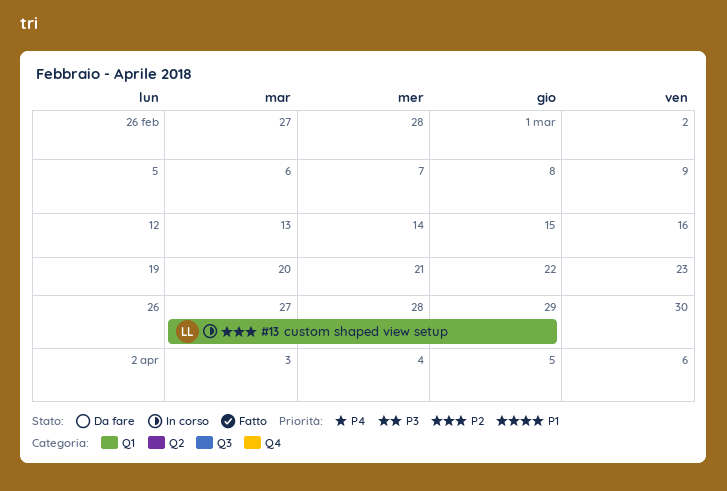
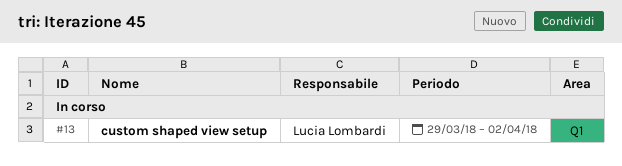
#13, start: Mar 27 -> Mar 29
#13, due: Mar 29 -> Apr 2

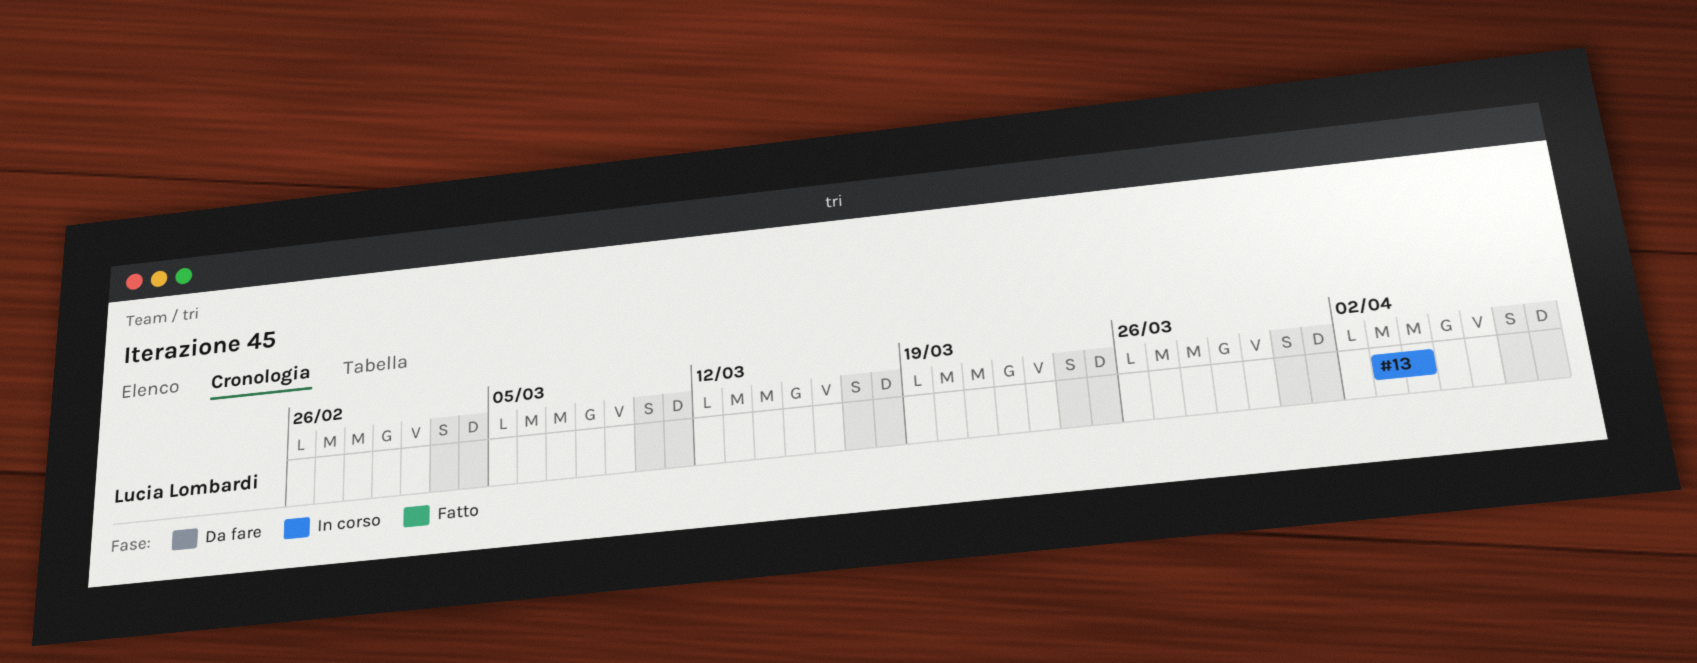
#13, start: Mar 29 -> Apr 3
#13, due: Apr 2 -> Apr 4

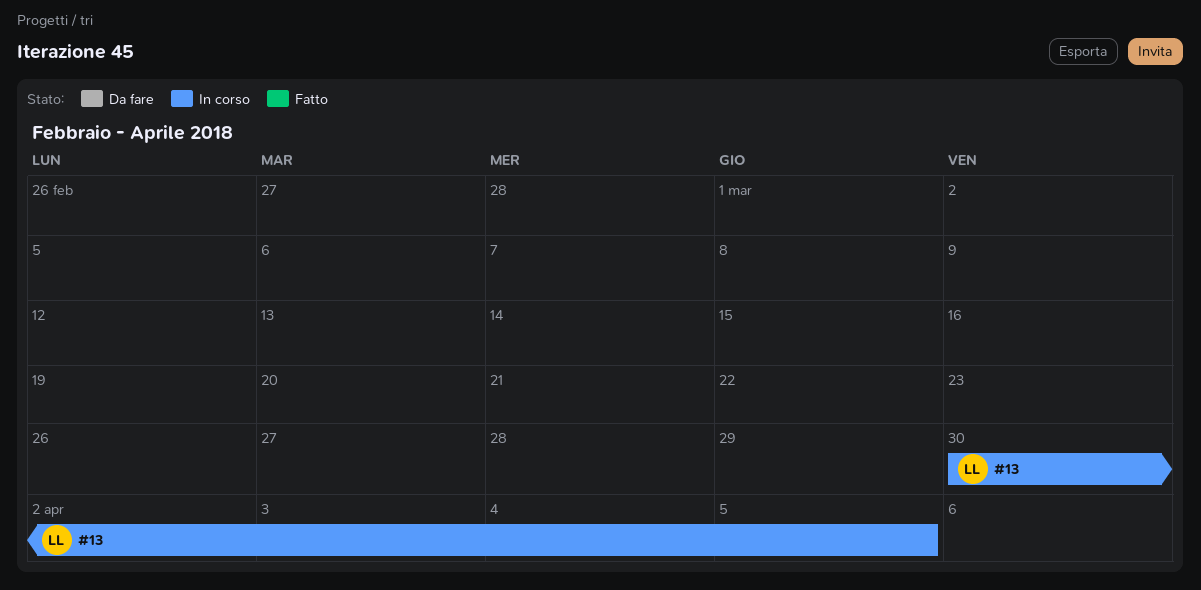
#13, start: Apr 3 -> Mar 30
#13, due: Apr 4 -> Apr 5

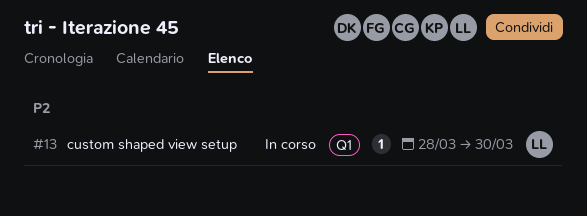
#13, start: Mar 30 -> Mar 28
#13, due: Apr 5 -> Mar 30

